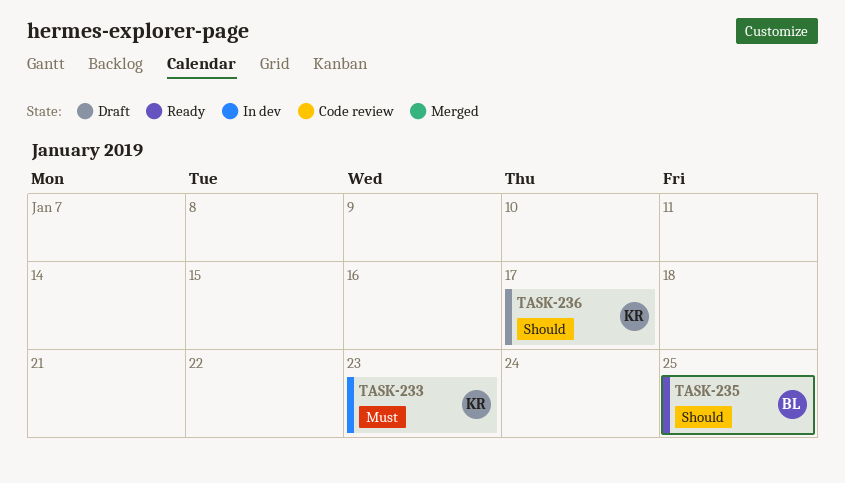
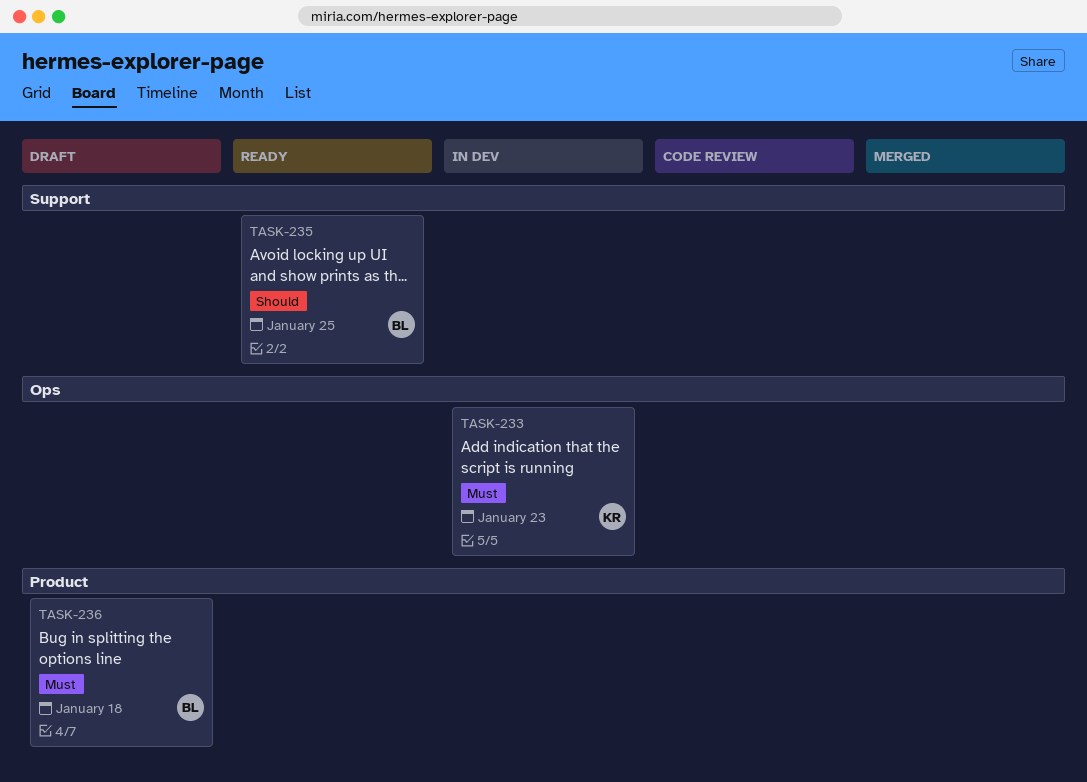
TASK-236, owner: KR -> BL
TASK-236, priority: Should -> Must
TASK-236, due: Jan 17 -> Jan 18

